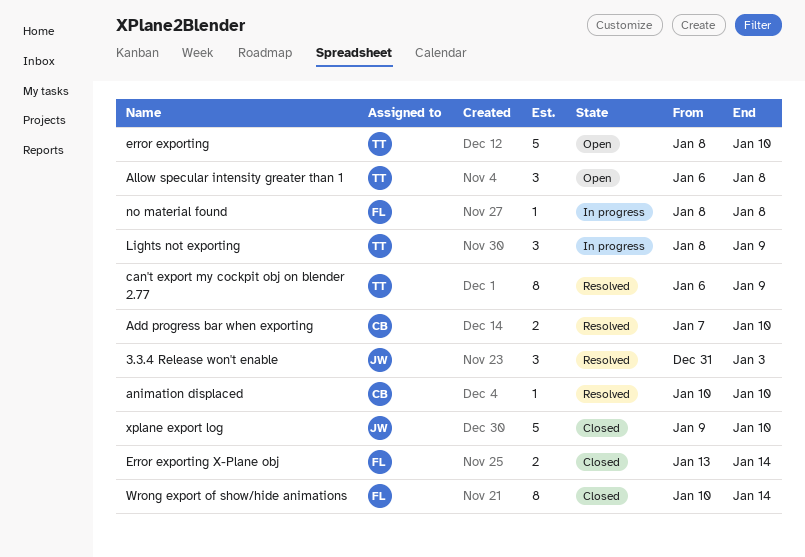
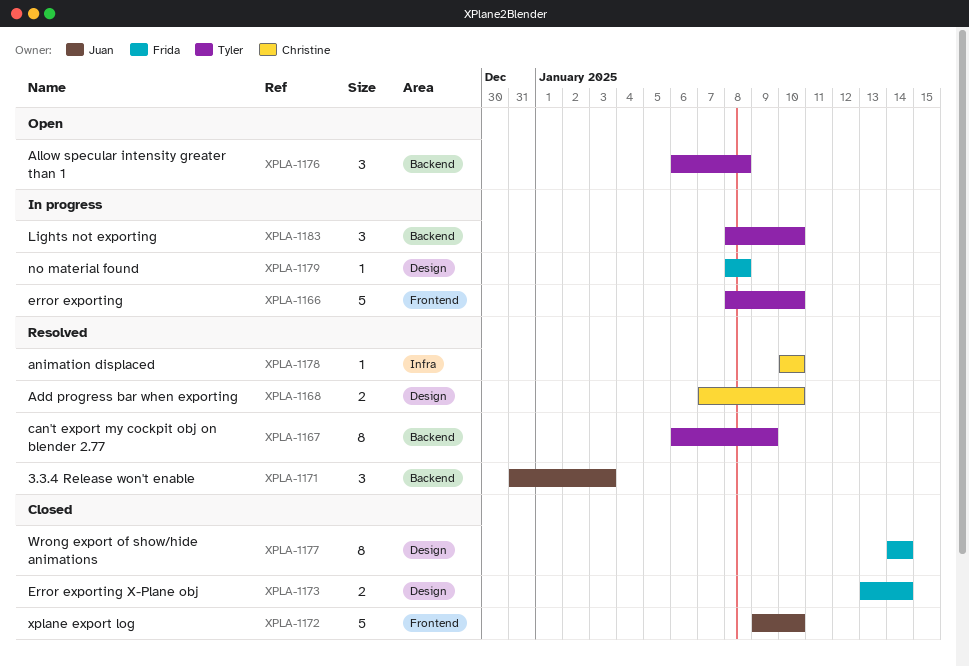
error exporting, status: Open -> In progress
Lights not exporting, due: Jan 9 -> Jan 10
Wrong export of show/hide animations, start: Jan 10 -> Jan 14

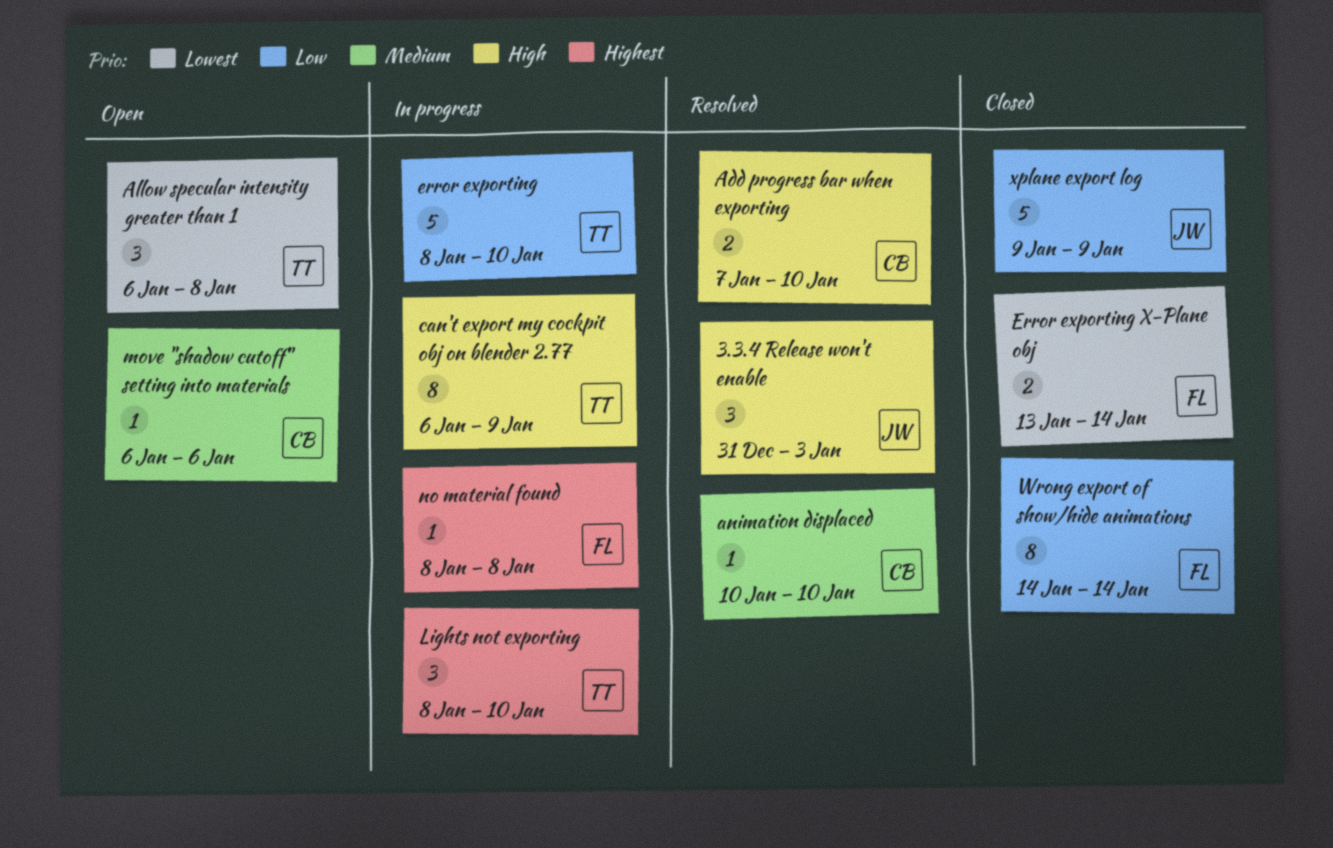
can't export my cockpit obj on blender 2.77, status: Resolved -> In progress
move "shadow cutoff" setting into materials: none -> present
xplane export log, due: Jan 10 -> Jan 9

